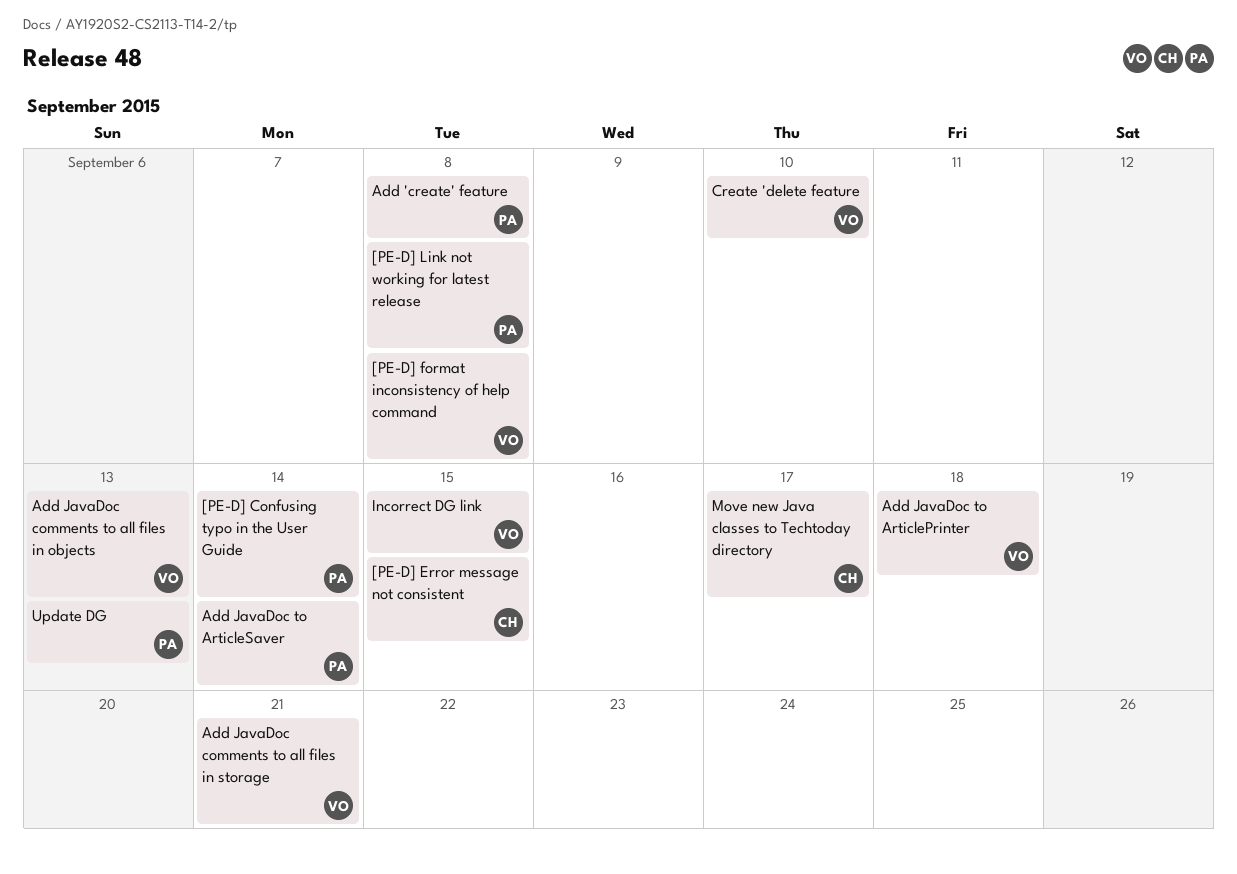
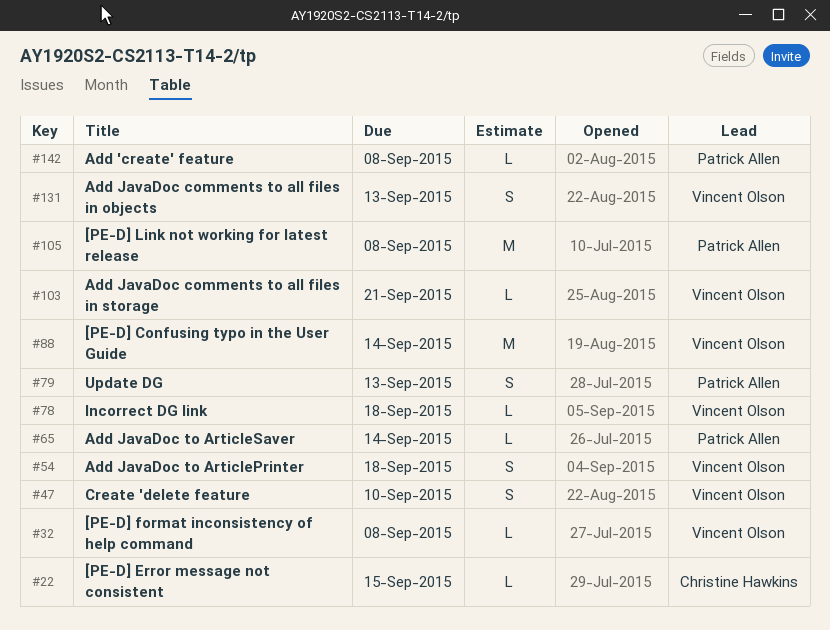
[PE-D] Confusing typo in the User Guide, owner: Patrick Allen -> Vincent Olson
Incorrect DG link, due: Sep 15 -> Sep 18
Move new Java classes to Techtoday directory: present -> none

